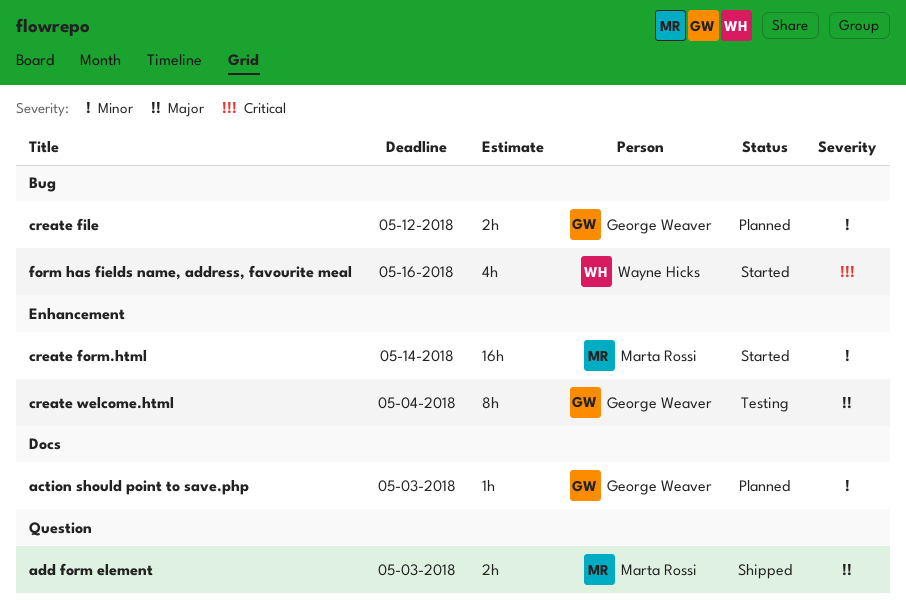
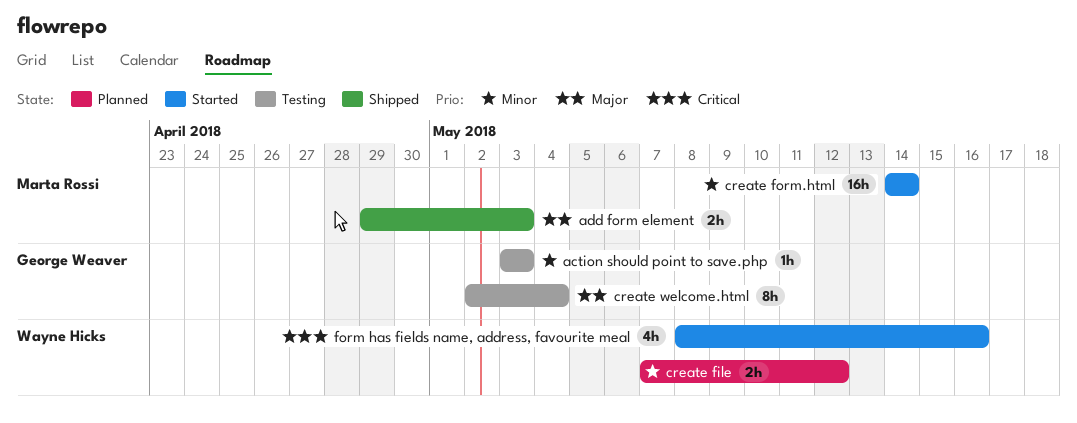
action should point to save.php, status: Planned -> Testing
create file, owner: George Weaver -> Wayne Hicks

